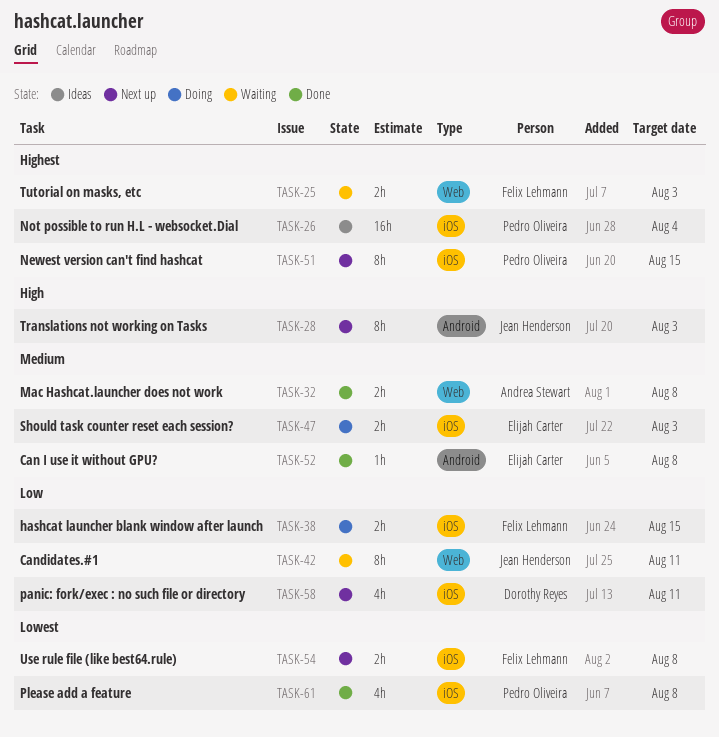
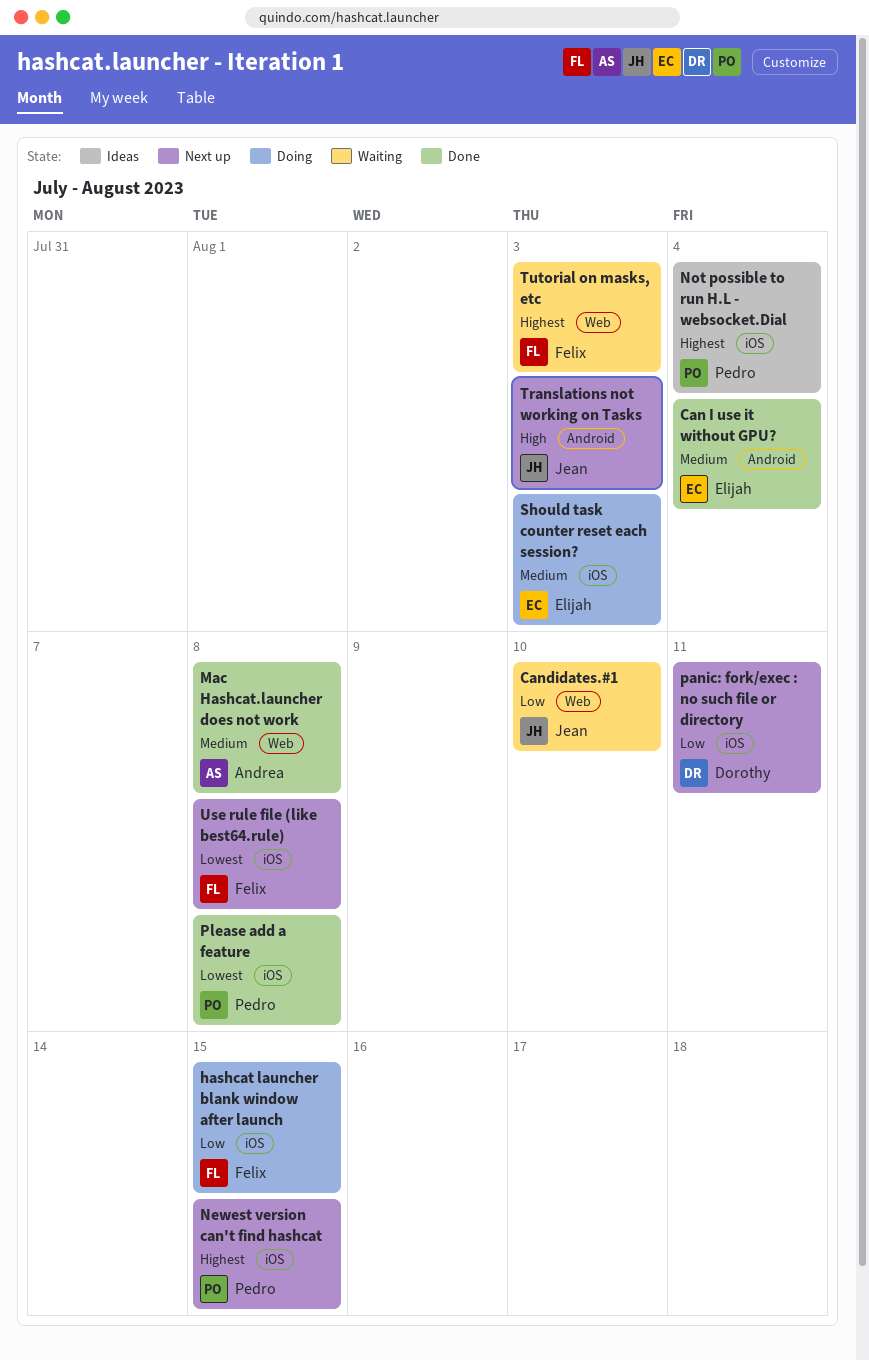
Can I use it without GPU?, due: Aug 8 -> Aug 4
Candidates.#1, due: Aug 11 -> Aug 10

